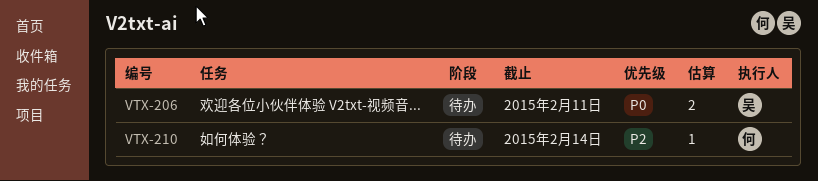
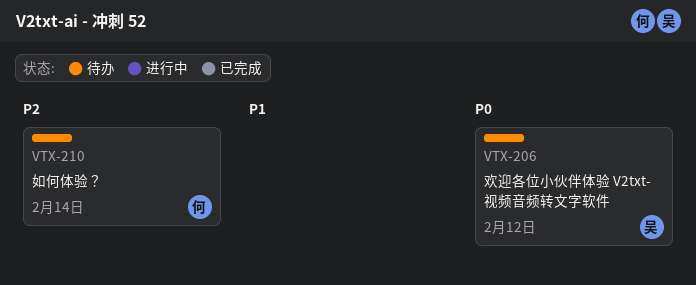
VTX-206, due: Feb 11 -> Feb 12

